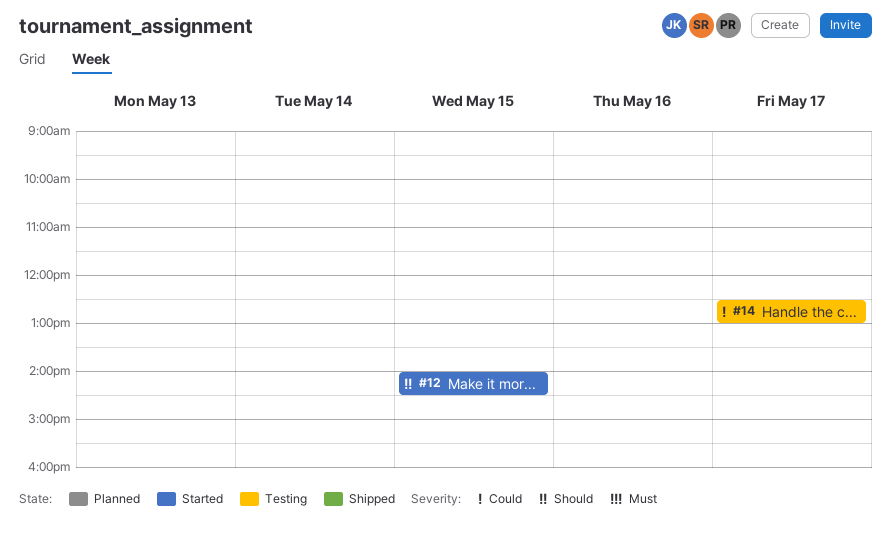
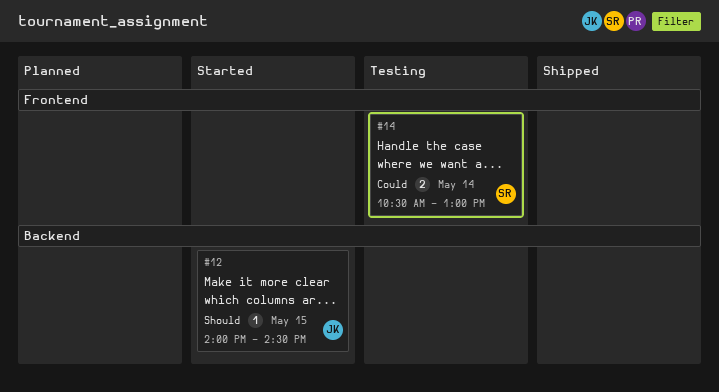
#14, day: May 17 -> May 14
#14, begins: 12:30 -> 10:30

